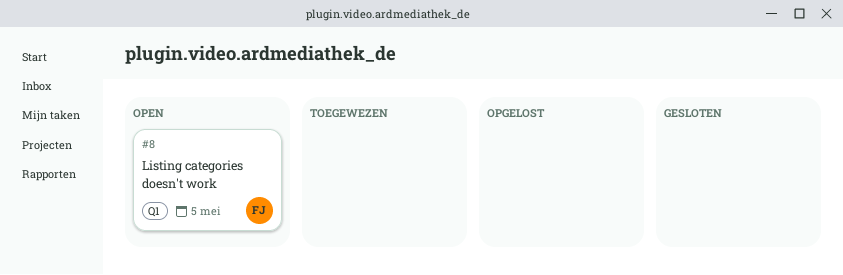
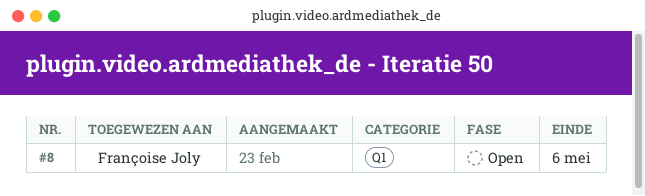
#8, due: May 5 -> May 6

